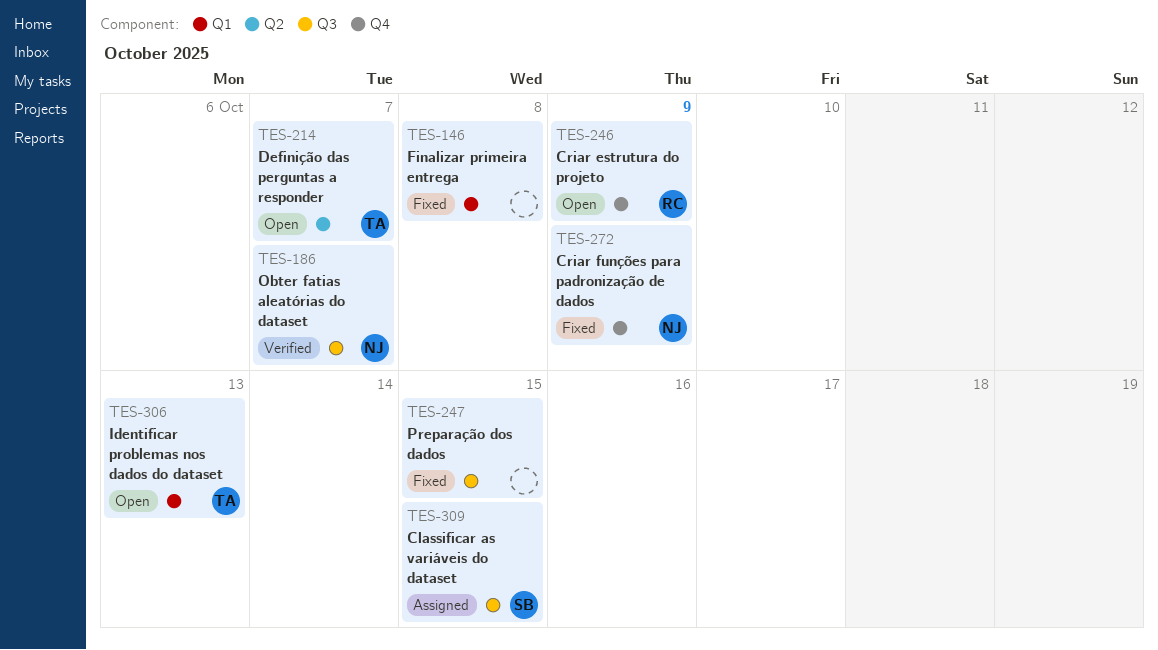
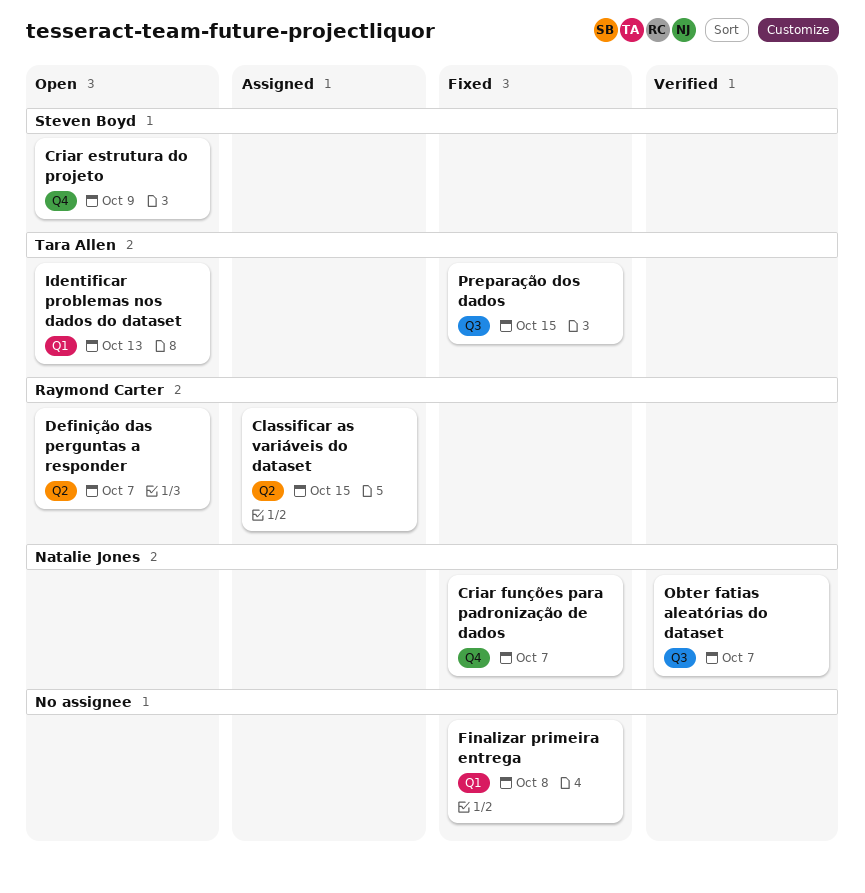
Classificar as variáveis do dataset, owner: Steven Boyd -> Raymond Carter
Classificar as variáveis do dataset, label: Q3 -> Q2
Criar estrutura do projeto, owner: Raymond Carter -> Steven Boyd
Criar funções para padronização de dados, due: Oct 9 -> Oct 7
Definição das perguntas a responder, owner: Tara Allen -> Raymond Carter
Preparação dos dados, owner: none -> Tara Allen

